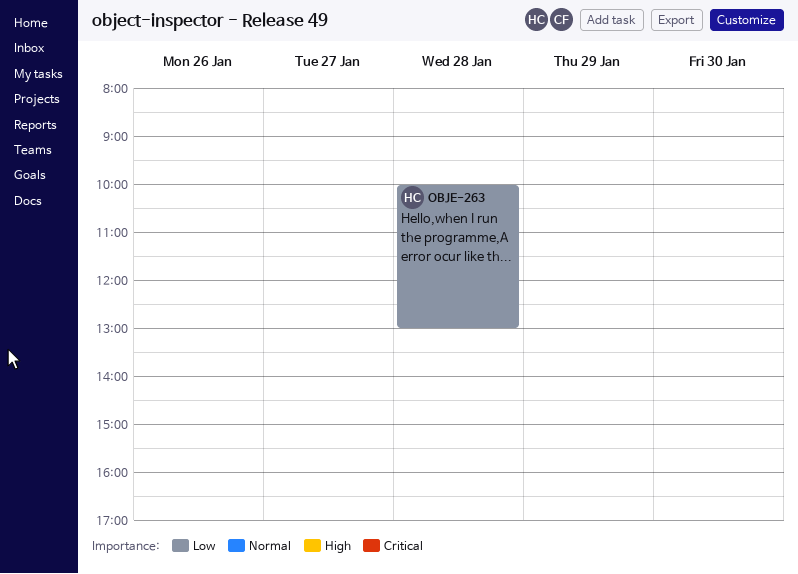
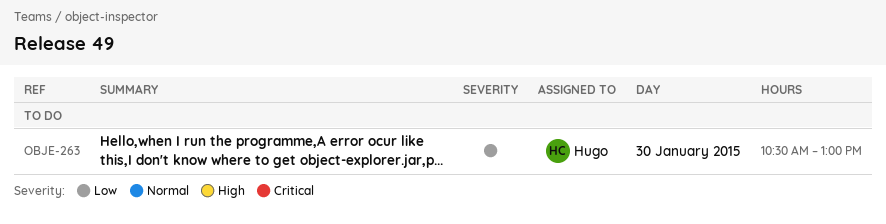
OBJE-263, day: Jan 28 -> Jan 30
OBJE-263, begins: 10:00 -> 10:30

